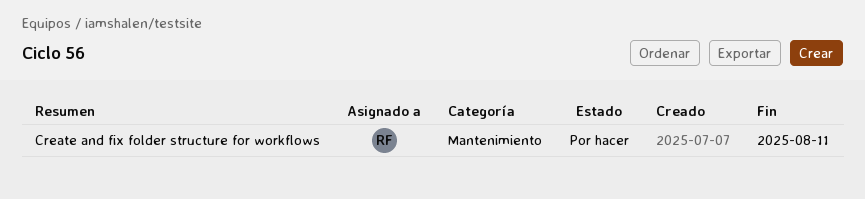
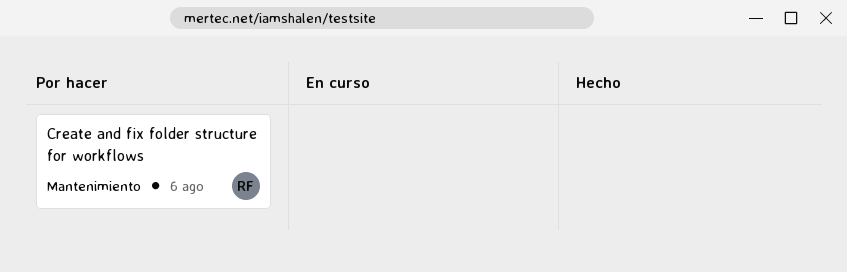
Create and fix folder structure for workflows, due: Aug 11 -> Aug 6

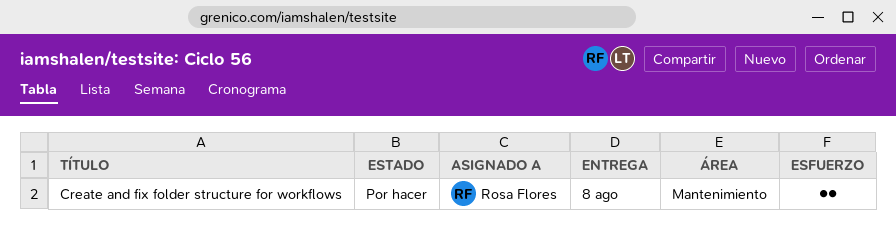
Create and fix folder structure for workflows, estimate: 1 -> 2
Create and fix folder structure for workflows, due: Aug 6 -> Aug 8

